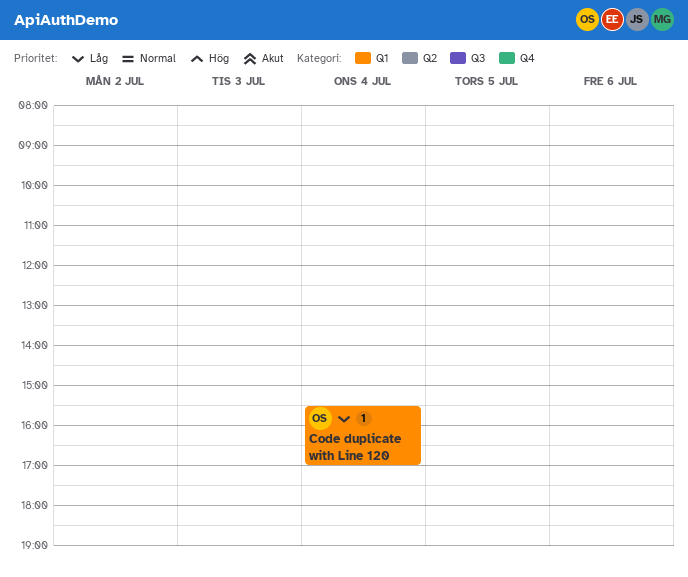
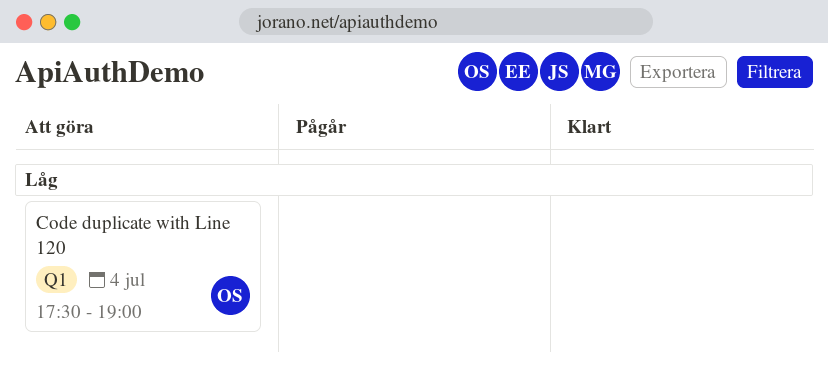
Code duplicate with Line 120, begins: 15:30 -> 17:30
Code duplicate with Line 120, ends: 17:00 -> 19:00

